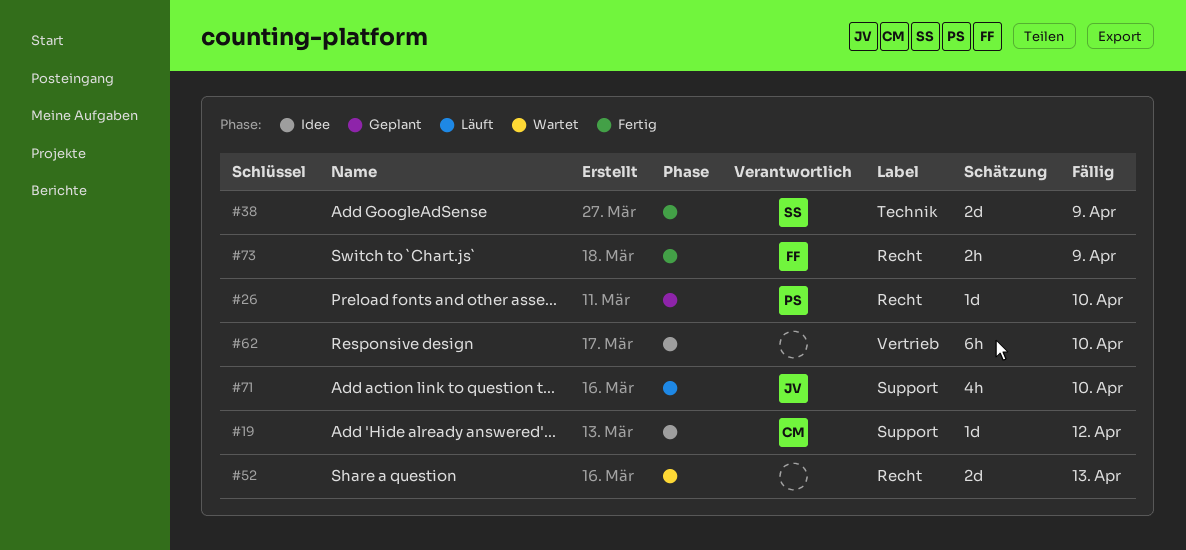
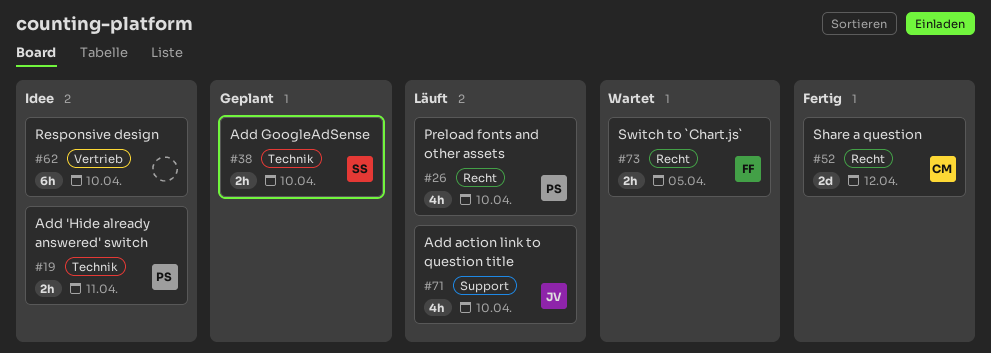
#19, owner: CM -> PS
#19, label: Support -> Technik
#19, estimate: 1d -> 2h
#19, due: Apr 12 -> Apr 11
#26, status: Geplant -> Läuft
#26, estimate: 1d -> 4h
#38, status: Fertig -> Geplant
#38, estimate: 2d -> 2h
#38, due: Apr 9 -> Apr 10
#52, status: Wartet -> Fertig
#52, owner: none -> CM
#52, due: Apr 13 -> Apr 12
#73, status: Fertig -> Wartet
#73, due: Apr 9 -> Apr 5

